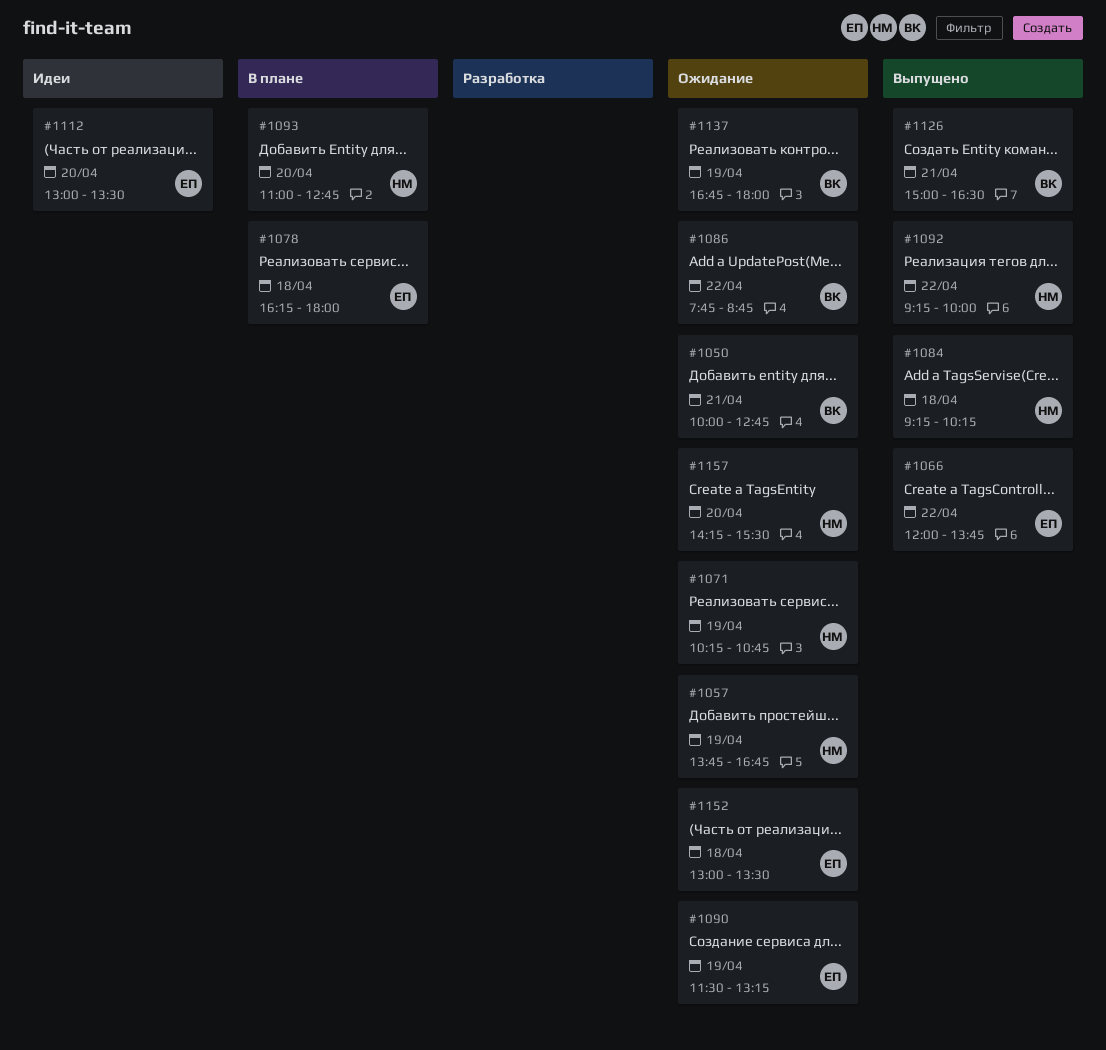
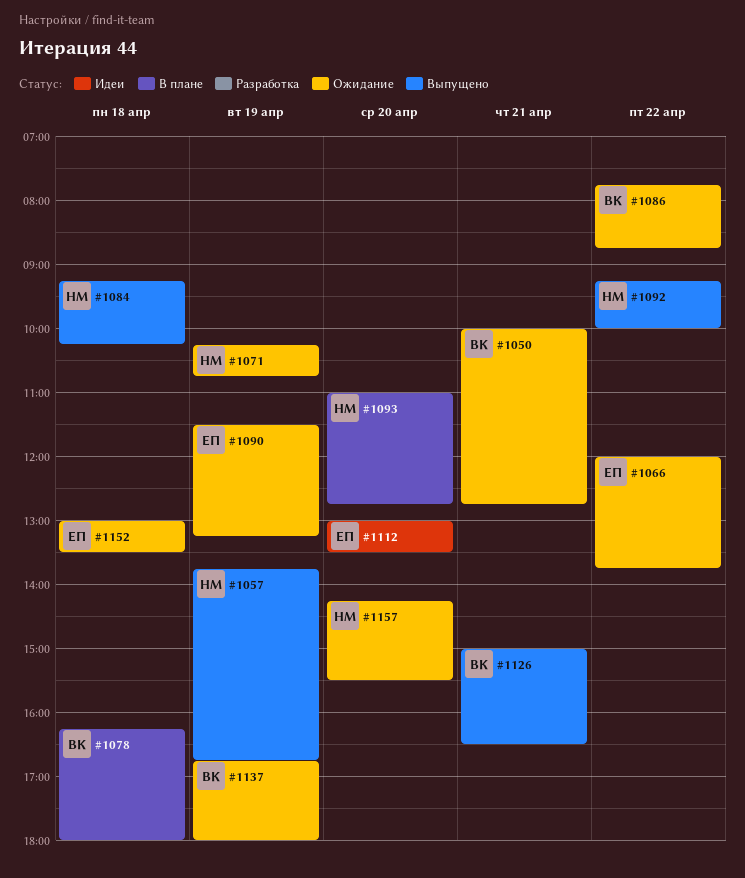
#1057, status: Ожидание -> Выпущено
#1066, status: Выпущено -> Ожидание
#1078, owner: ЕП -> ВК

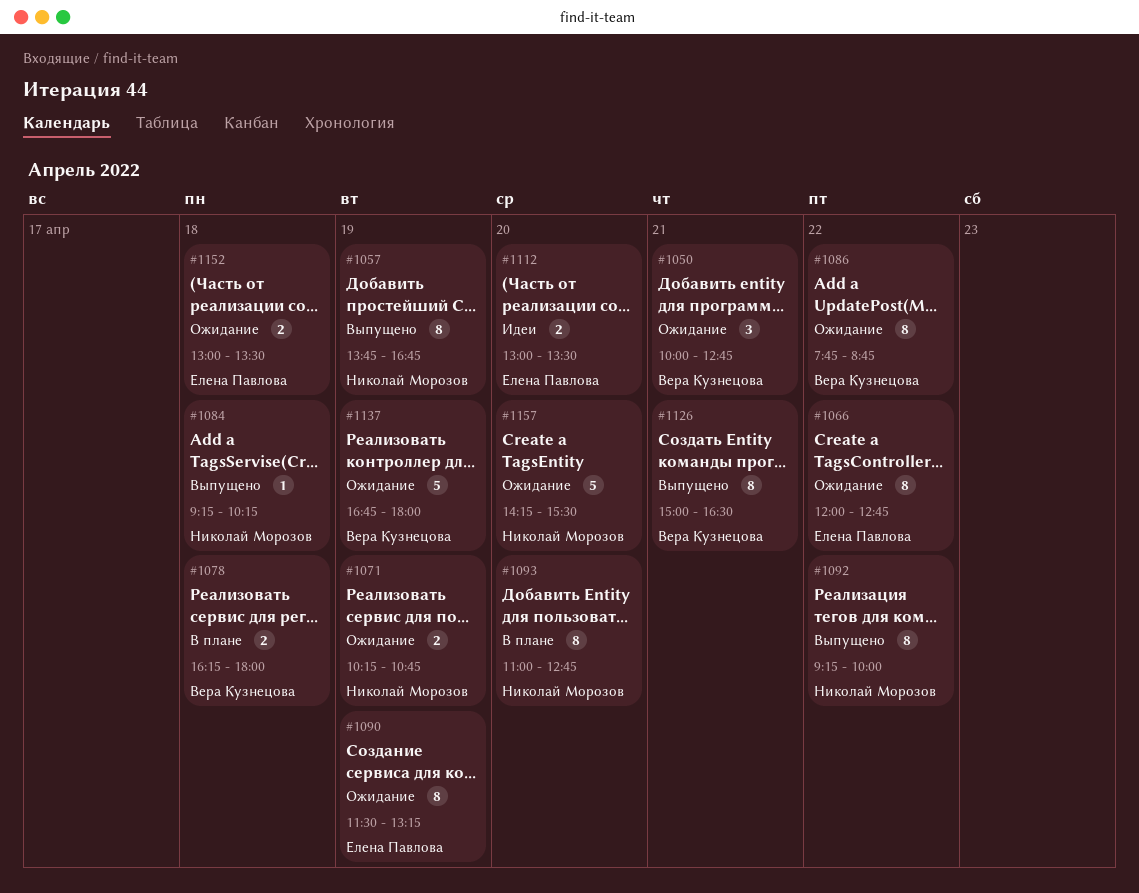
#1066, ends: 13:45 -> 12:45

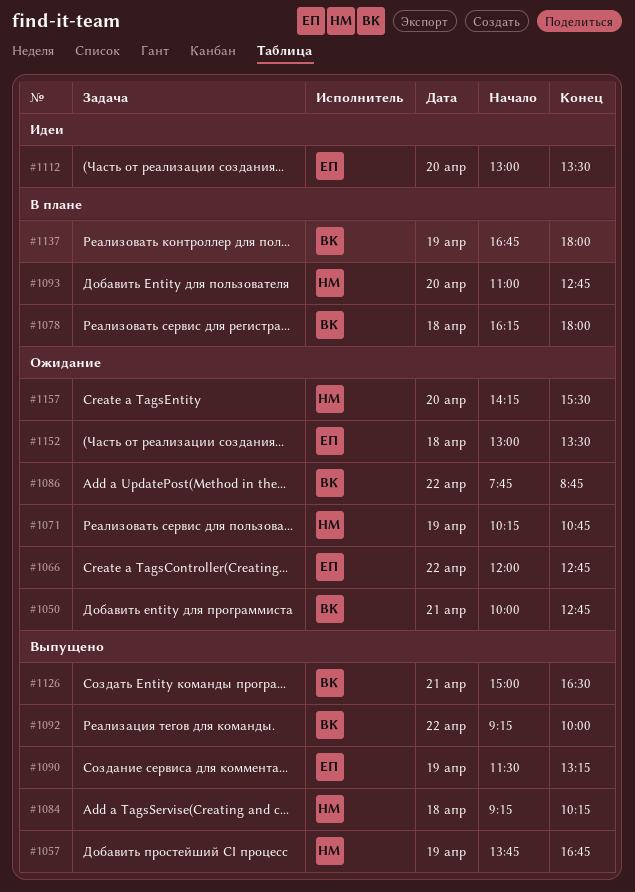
#1090, status: Ожидание -> Выпущено
#1092, owner: Николай Морозов -> Вера Кузнецова
#1137, status: Ожидание -> В плане

